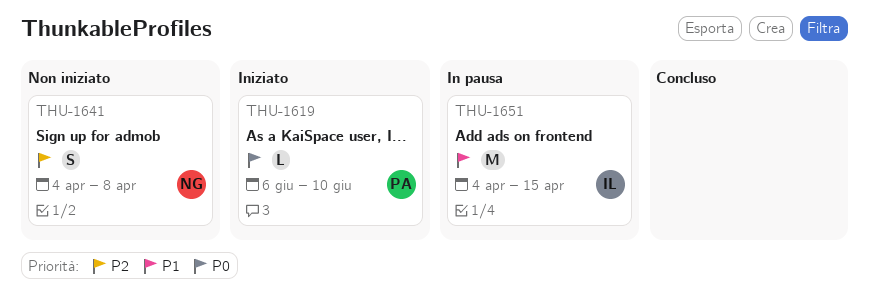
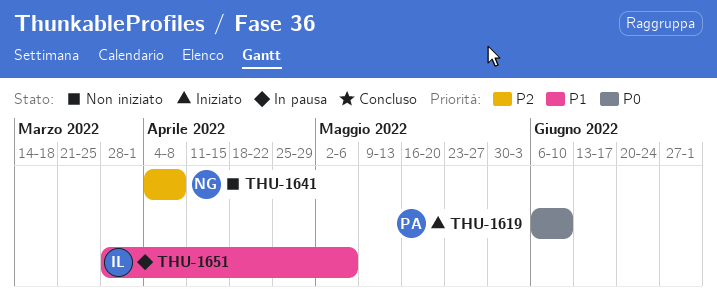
THU-1651, start: Apr 4 -> Mar 28
THU-1651, due: Apr 15 -> May 6

